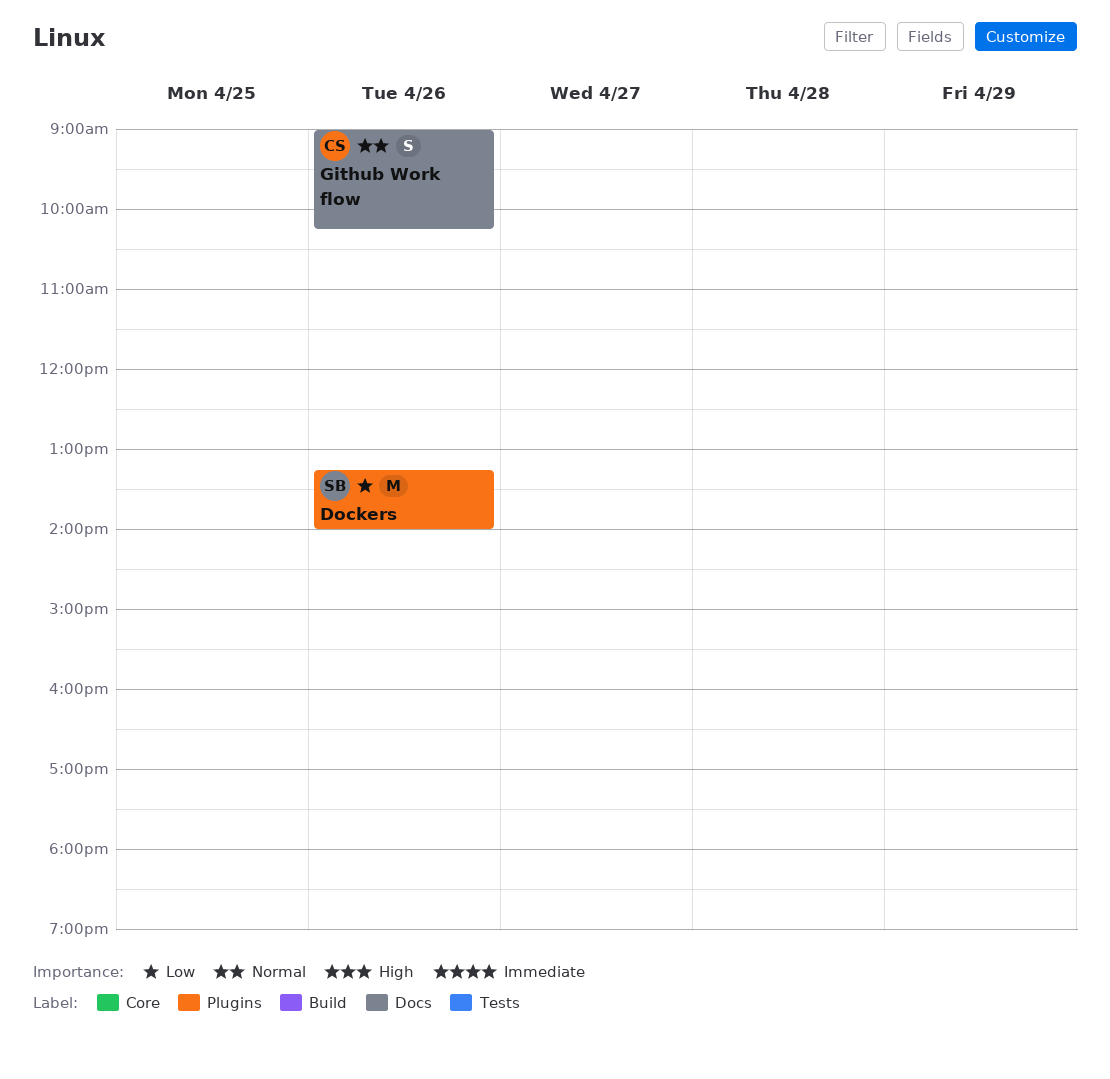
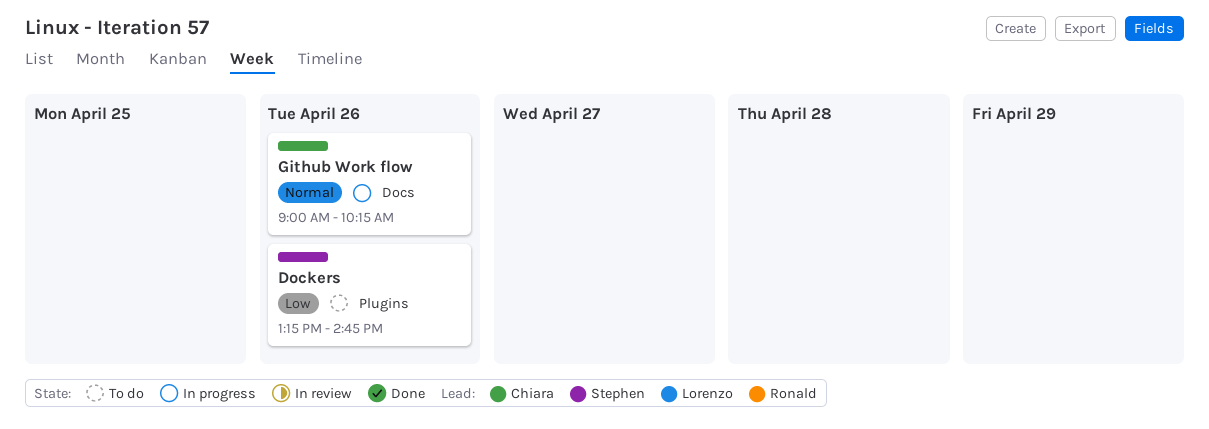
Dockers, ends: 14:00 -> 14:45

